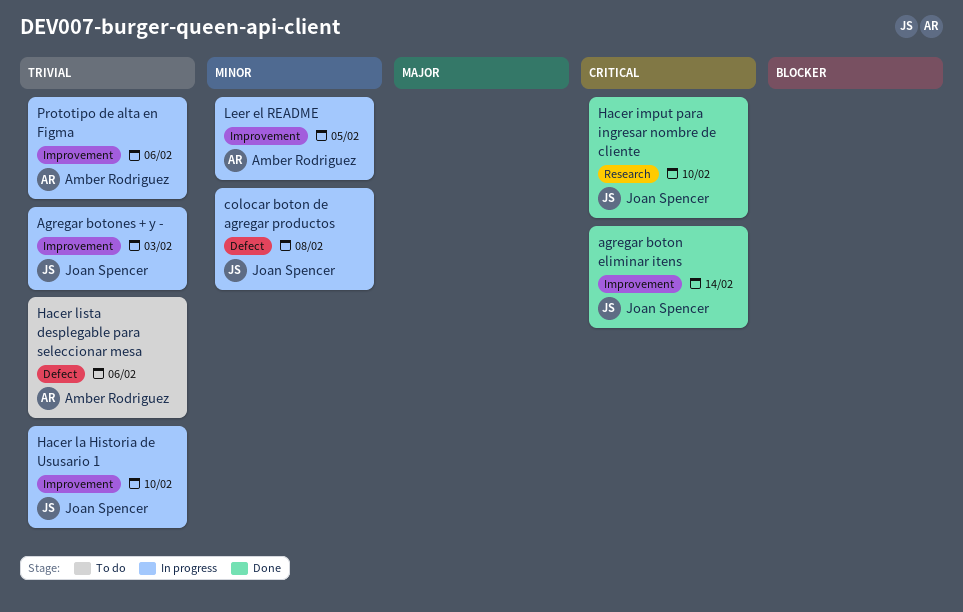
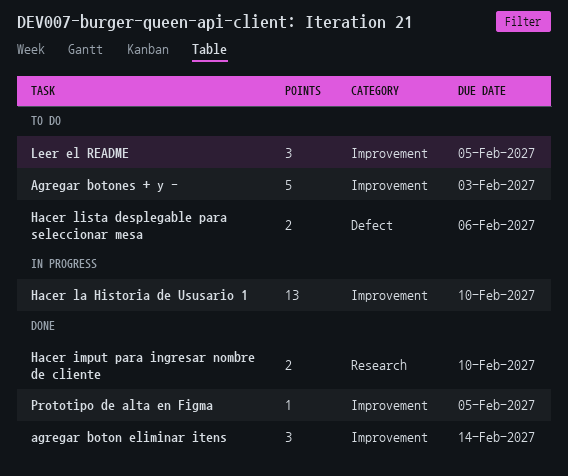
Agregar botones + y -, status: In progress -> To do
colocar boton de agregar productos: present -> none
Leer el README, status: In progress -> To do
Prototipo de alta en Figma, status: In progress -> Done
Prototipo de alta en Figma, due: Feb 6 -> Feb 5

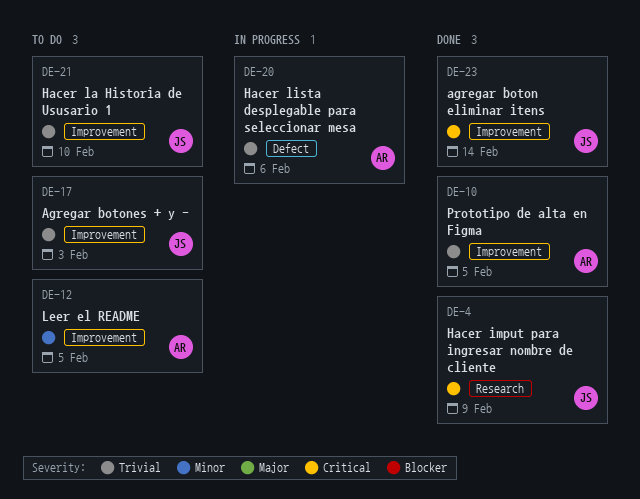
Hacer imput para ingresar nombre de cliente, due: Feb 10 -> Feb 9
Hacer la Historia de Ususario 1, status: In progress -> To do
Hacer lista desplegable para seleccionar mesa, status: To do -> In progress

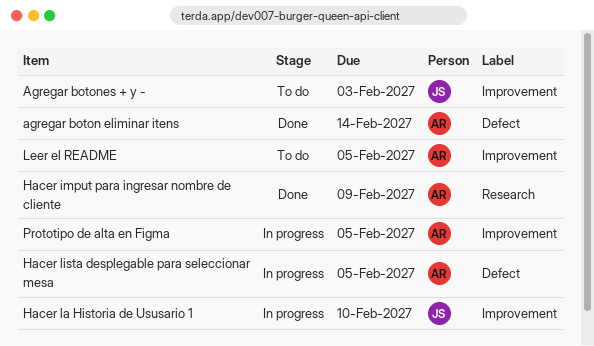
agregar boton eliminar itens, owner: JS -> AR
agregar boton eliminar itens, label: Improvement -> Defect
Hacer imput para ingresar nombre de cliente, owner: JS -> AR
Hacer la Historia de Ususario 1, status: To do -> In progress
Hacer lista desplegable para seleccionar mesa, due: Feb 6 -> Feb 5
Prototipo de alta en Figma, status: Done -> In progress

